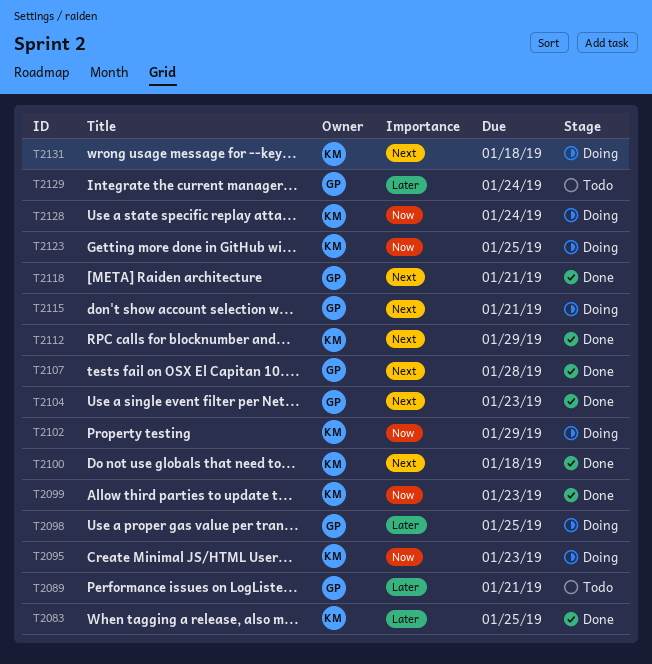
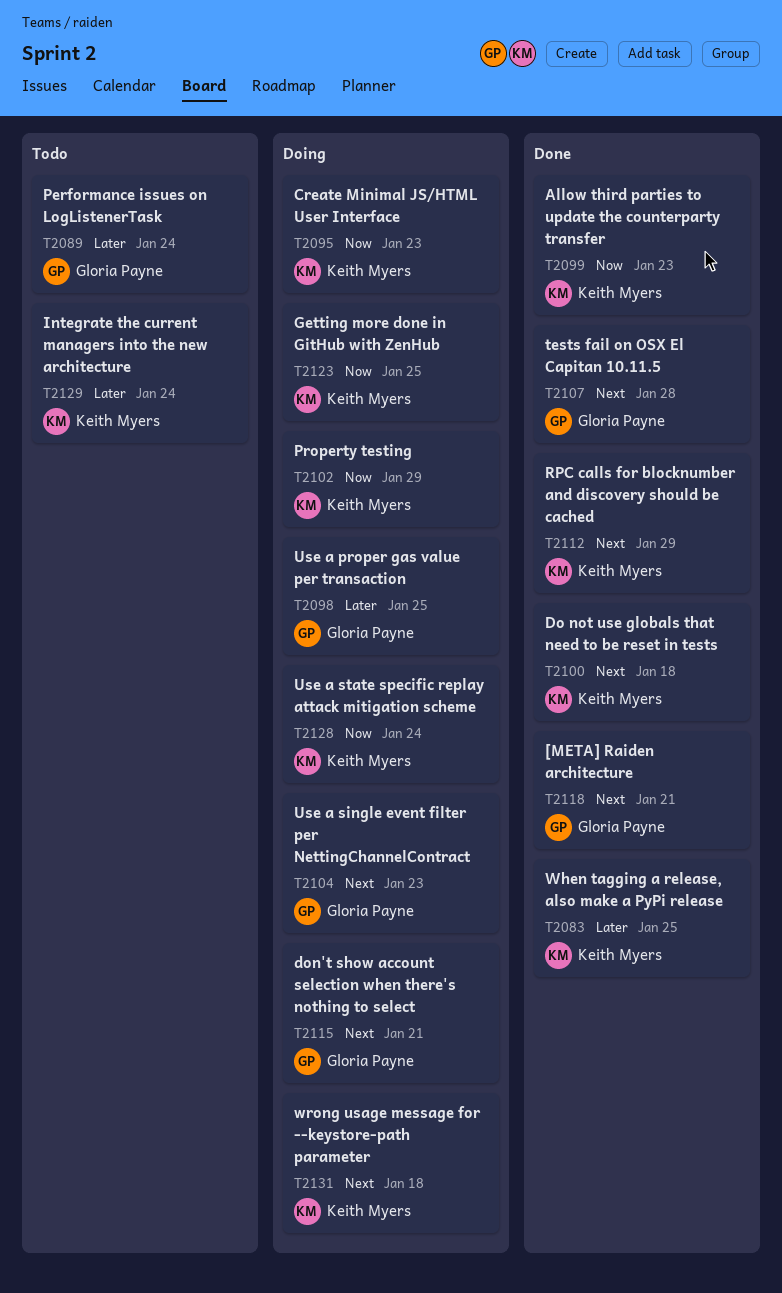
T2089, due: Jan 21 -> Jan 24
T2104, status: Done -> Doing
T2129, owner: Gloria Payne -> Keith Myers

